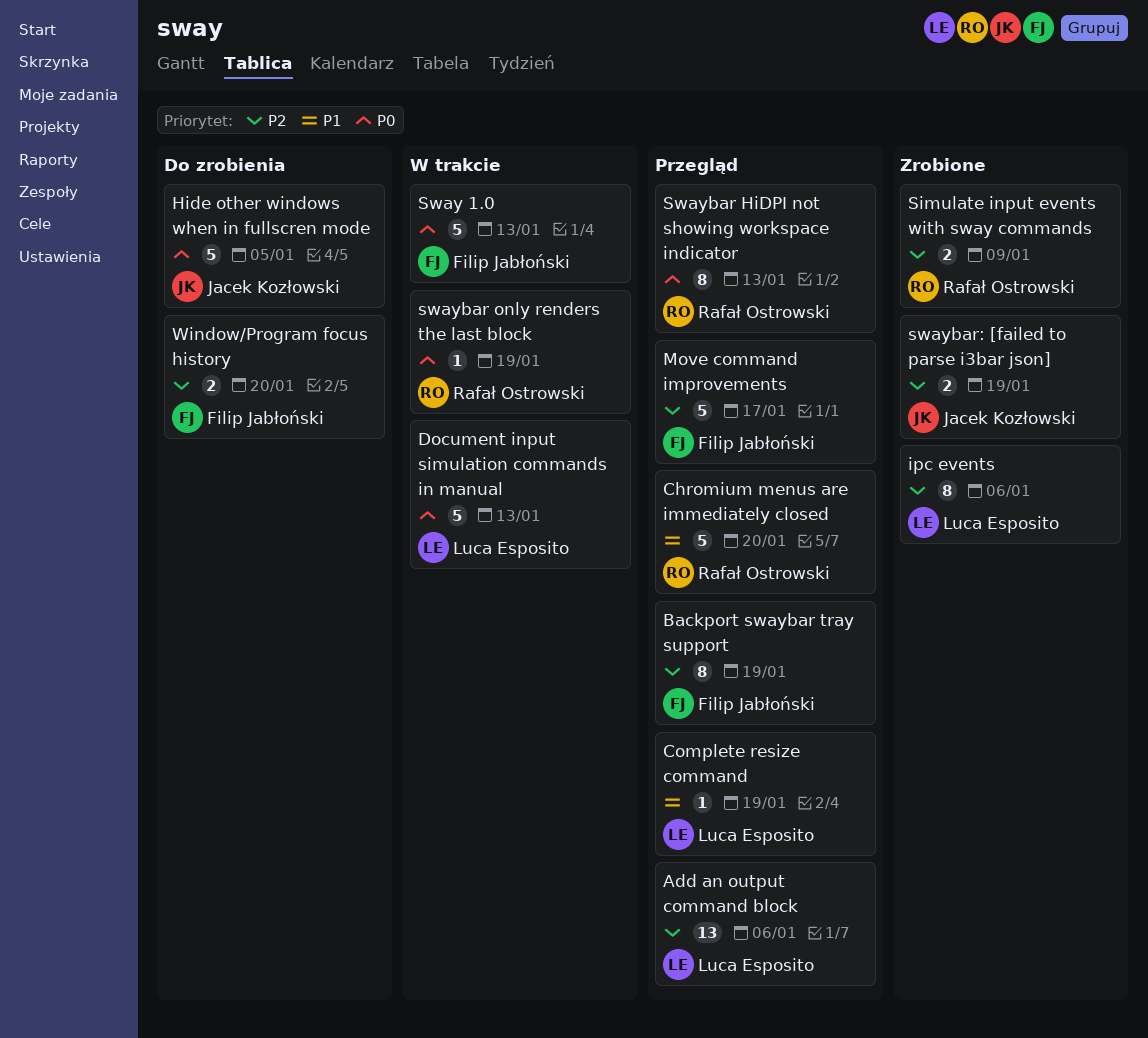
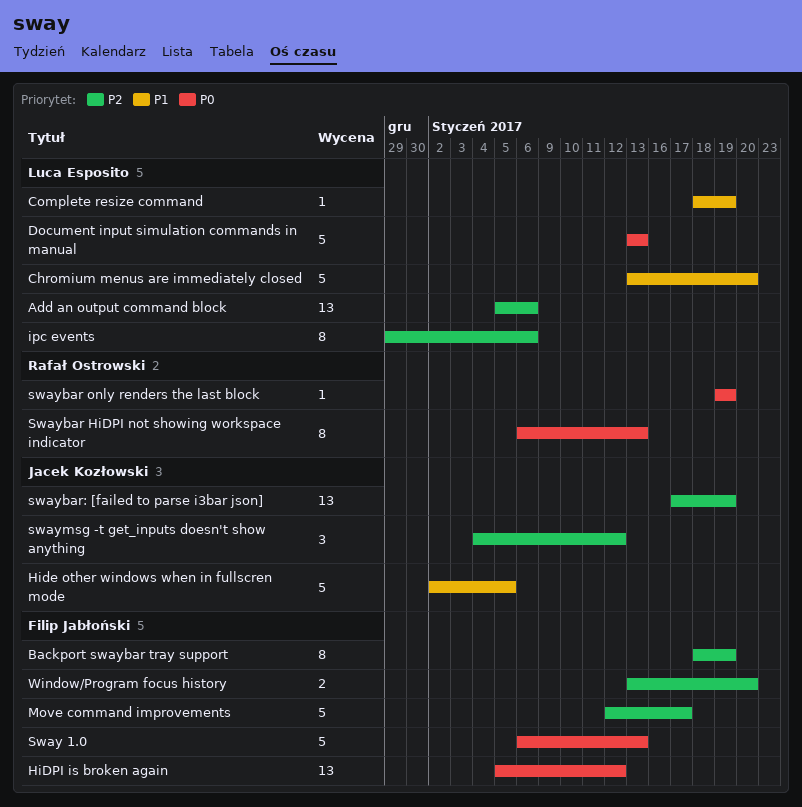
Chromium menus are immediately closed, owner: Rafał Ostrowski -> Luca Esposito
Hide other windows when in fullscren mode, priority: P0 -> P1
HiDPI is broken again: none -> present
Simulate input events with sway commands: present -> none
swaybar: [failed to parse i3bar json], estimate: 2 -> 13
swaymsg -t get_inputs doesn't show anything: none -> present

